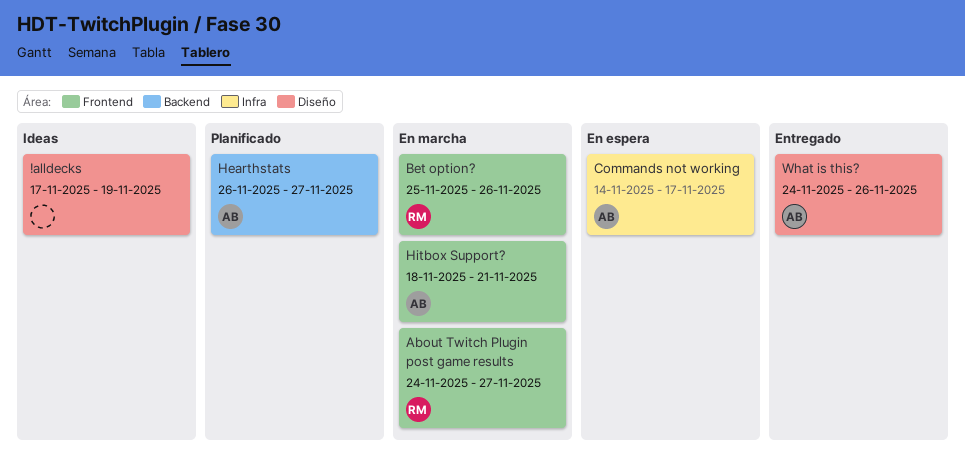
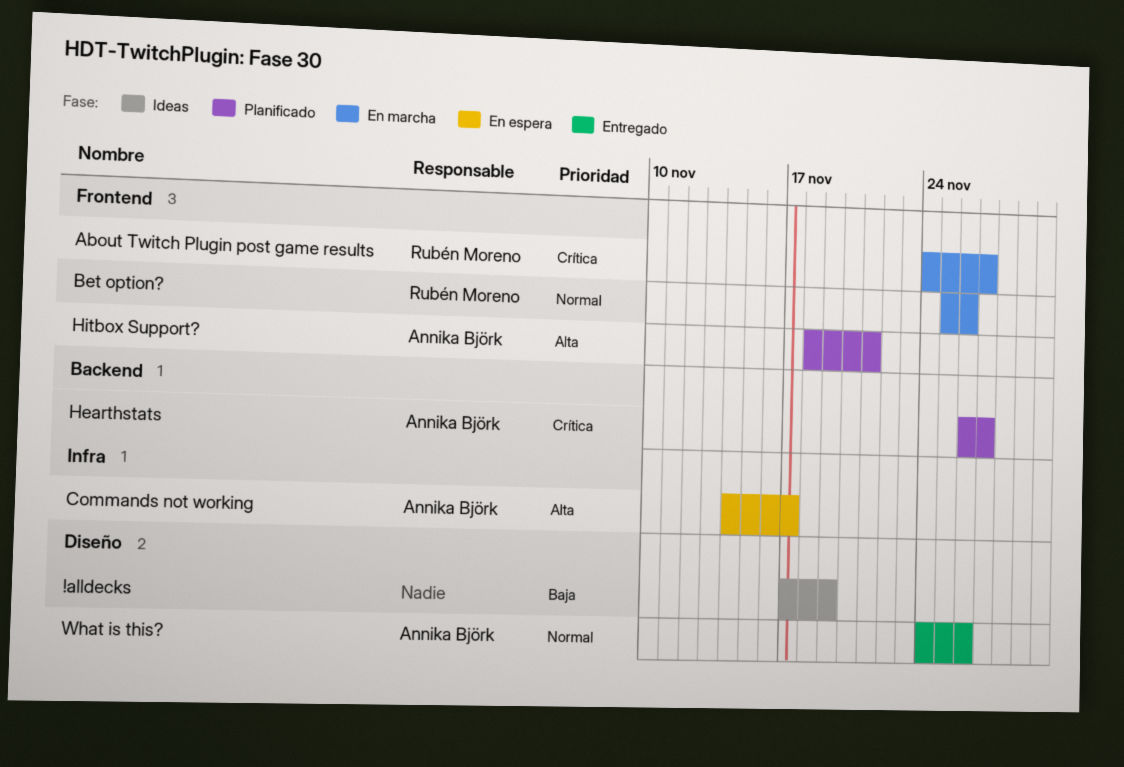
Hitbox Support?, status: En marcha -> Planificado

